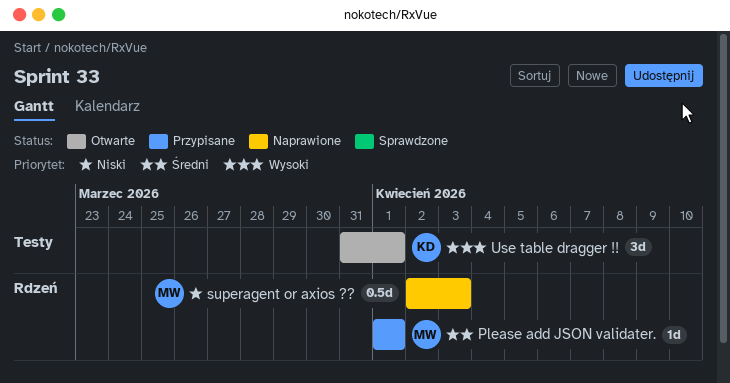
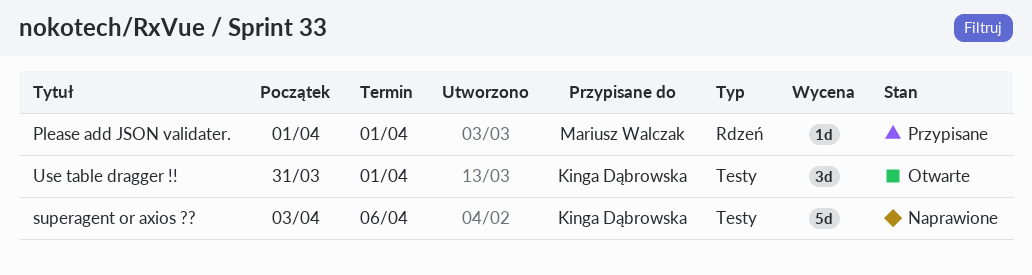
superagent or axios ??, owner: Mariusz Walczak -> Kinga Dąbrowska
superagent or axios ??, label: Rdzeń -> Testy
superagent or axios ??, estimate: 0.5d -> 5d
superagent or axios ??, start: Apr 2 -> Apr 3
superagent or axios ??, due: Apr 3 -> Apr 6

